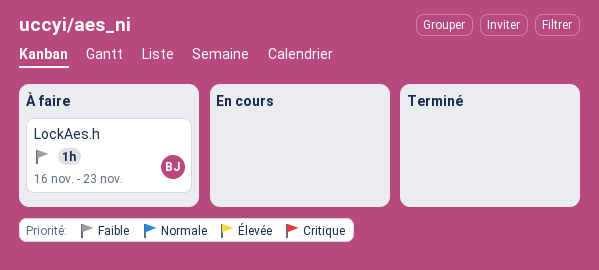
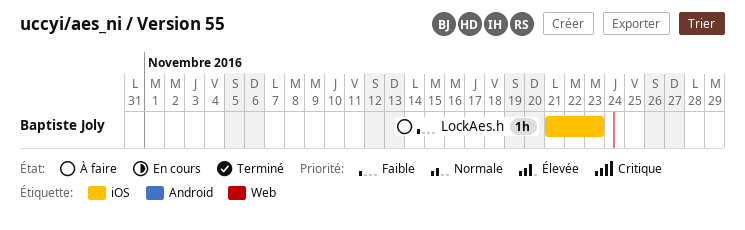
LockAes.h, start: Nov 16 -> Nov 21

